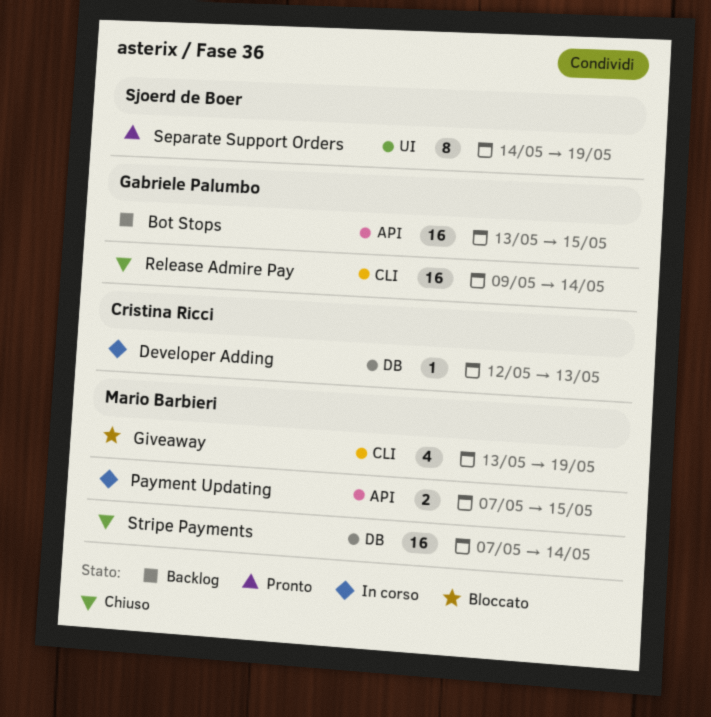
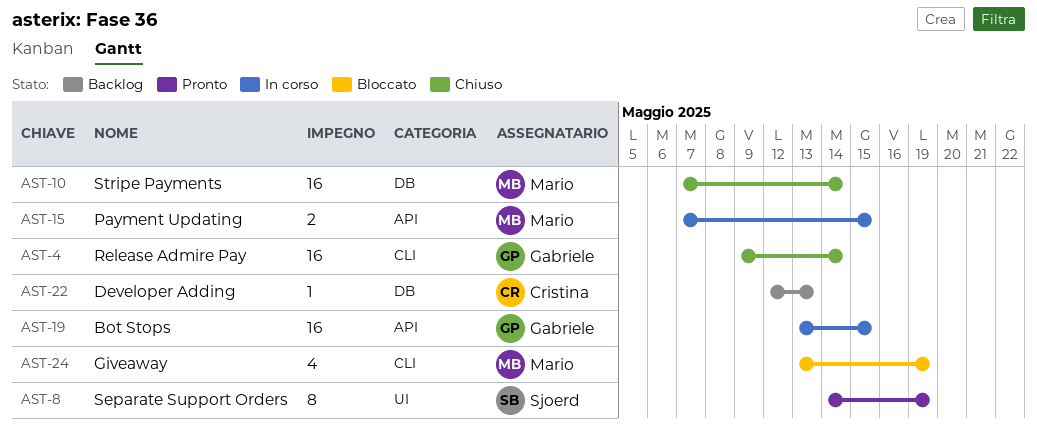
Bot Stops, status: Backlog -> In corso
Developer Adding, status: In corso -> Backlog

